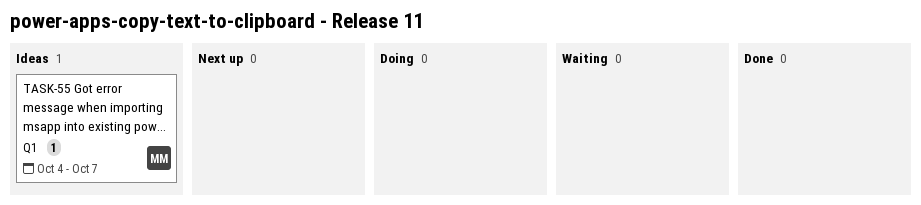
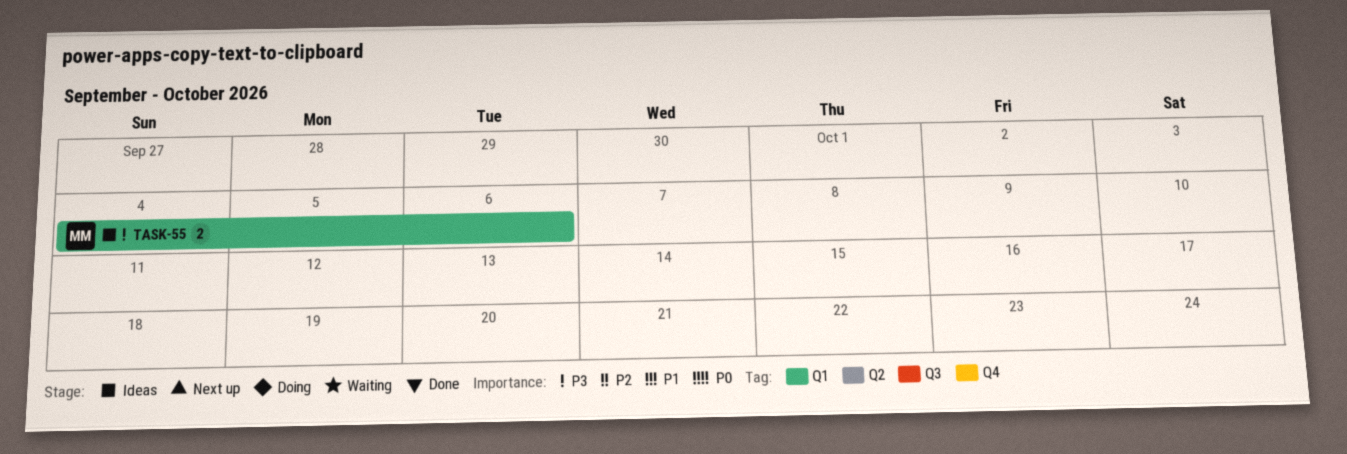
TASK-55, estimate: 1 -> 2
TASK-55, due: Oct 7 -> Oct 6

